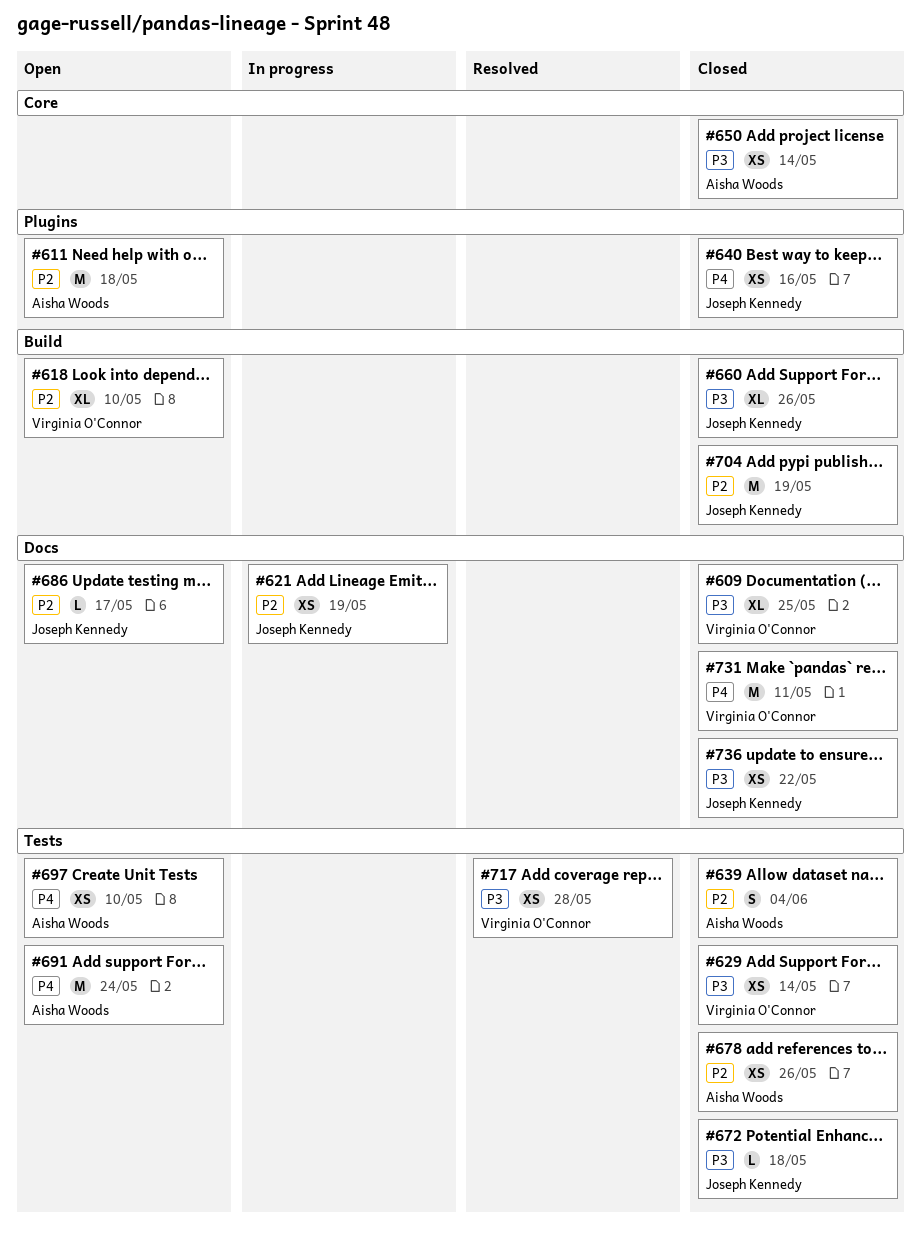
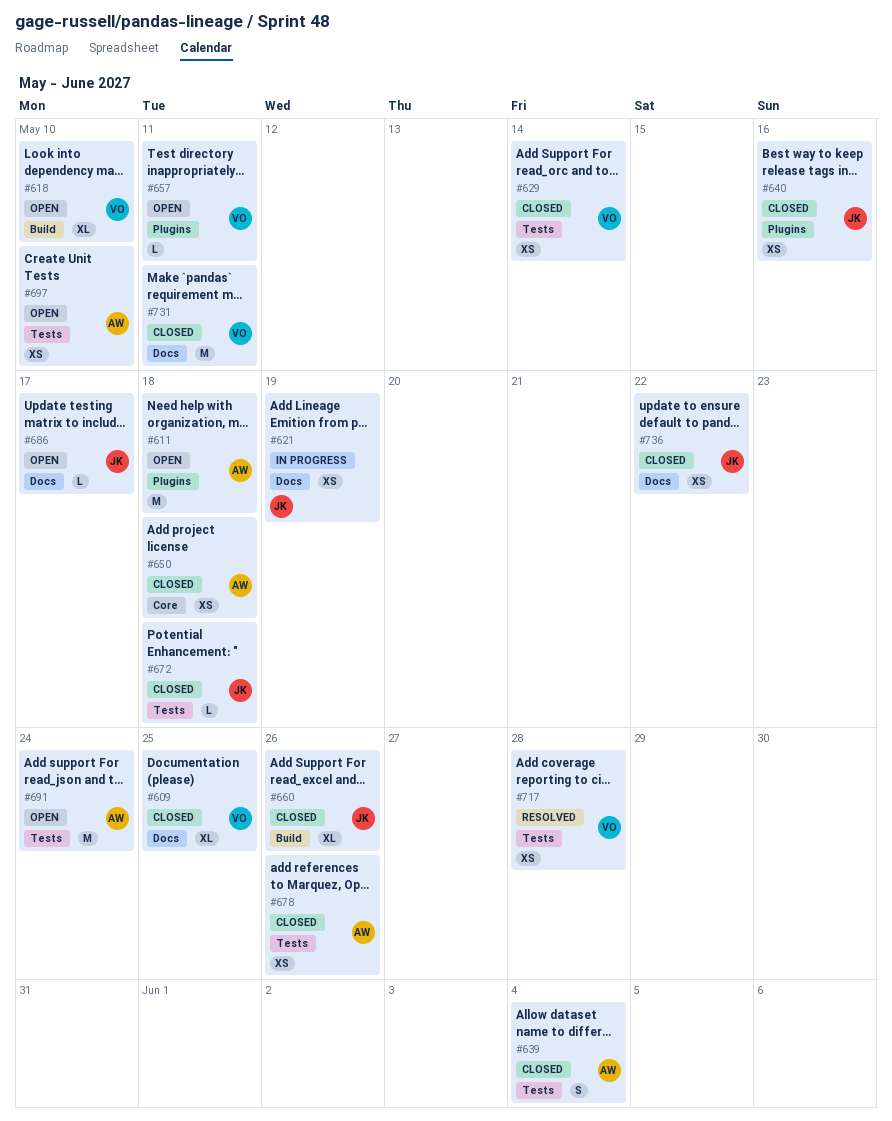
#650, due: May 14 -> May 18
#657: none -> present
#704: present -> none

